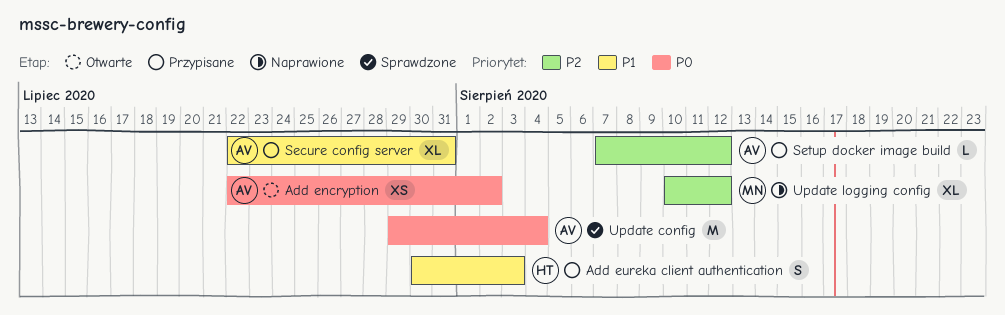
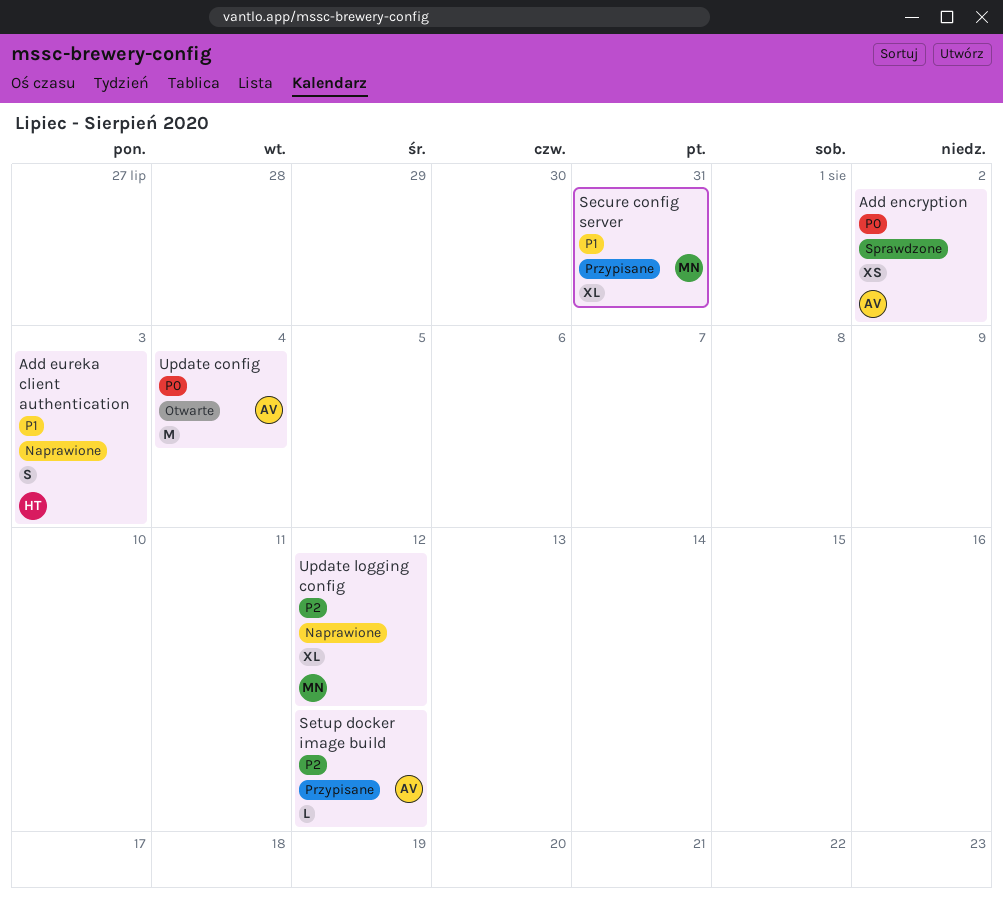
Add encryption, status: Otwarte -> Sprawdzone
Add eureka client authentication, status: Przypisane -> Naprawione
Secure config server, owner: AV -> MN
Update config, status: Sprawdzone -> Otwarte

